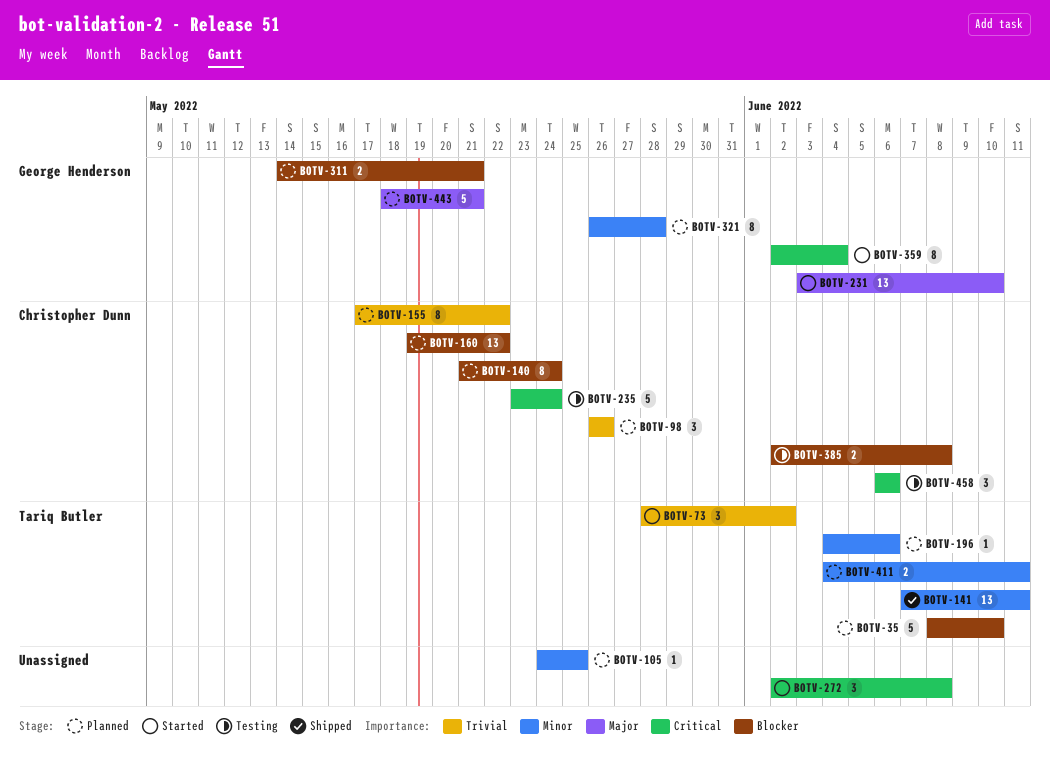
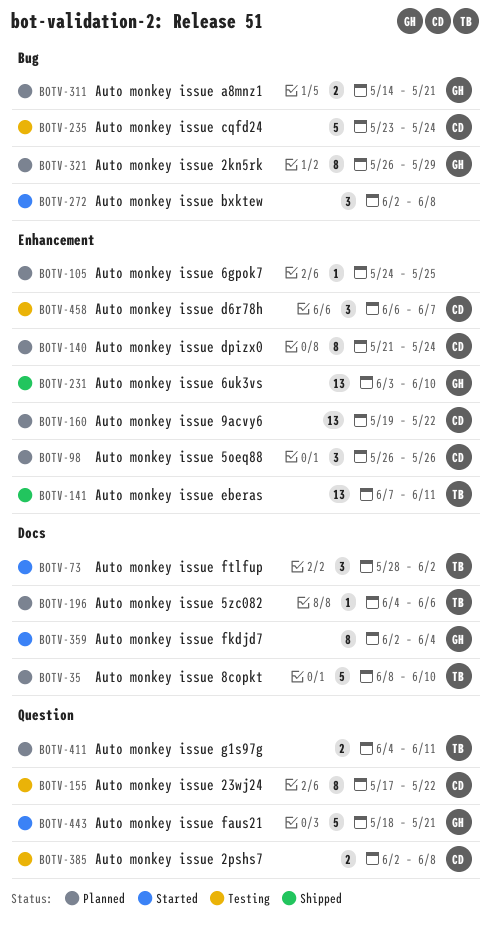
BOTV-155, status: Planned -> Testing
BOTV-231, status: Started -> Shipped
BOTV-321, due: May 28 -> May 29
BOTV-443, status: Planned -> Started
BOTV-458, due: Jun 6 -> Jun 7

